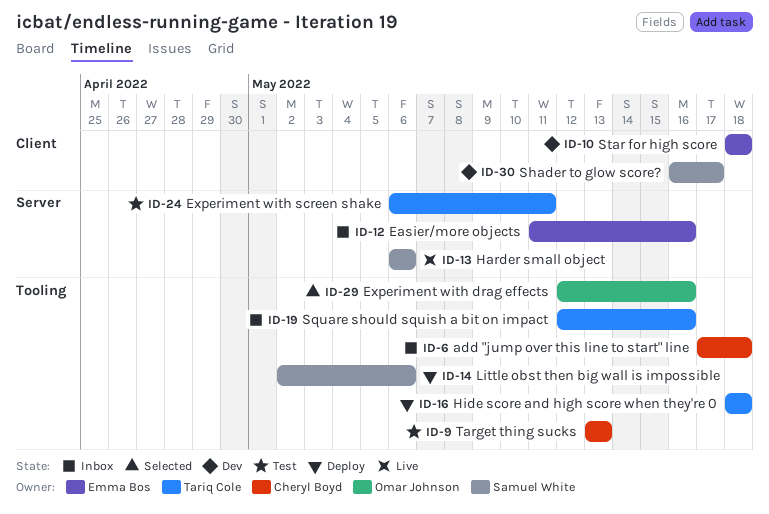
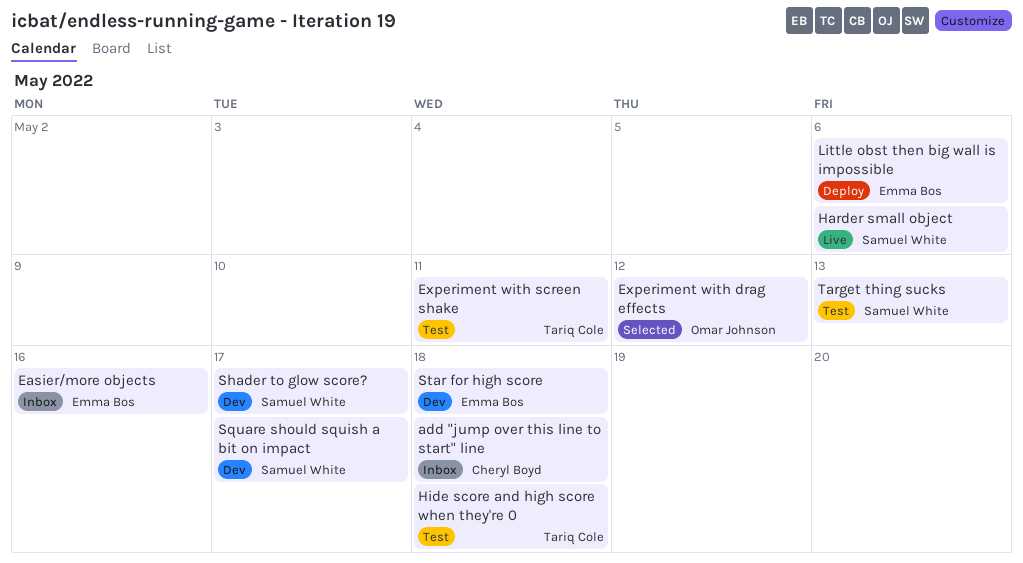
Experiment with drag effects, due: May 16 -> May 12
Hide score and high score when they're 0, status: Deploy -> Test
Little obst then big wall is impossible, owner: Samuel White -> Emma Bos
Square should squish a bit on impact, status: Inbox -> Dev
Square should squish a bit on impact, owner: Tariq Cole -> Samuel White
Square should squish a bit on impact, due: May 16 -> May 17
Target thing sucks, owner: Cheryl Boyd -> Samuel White

